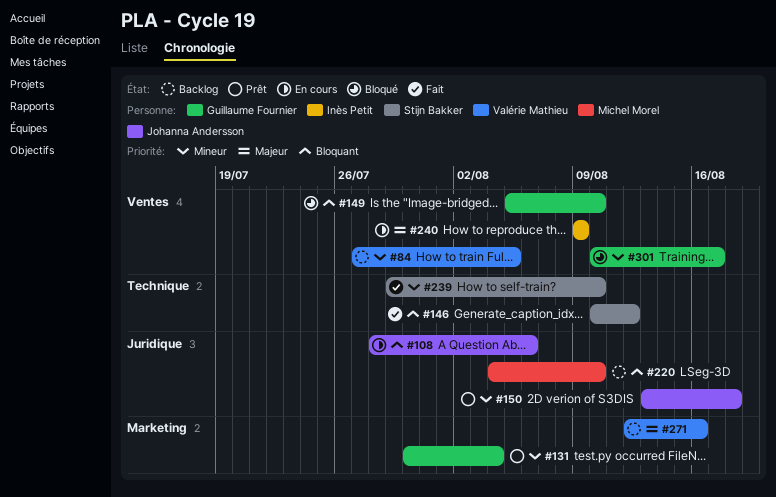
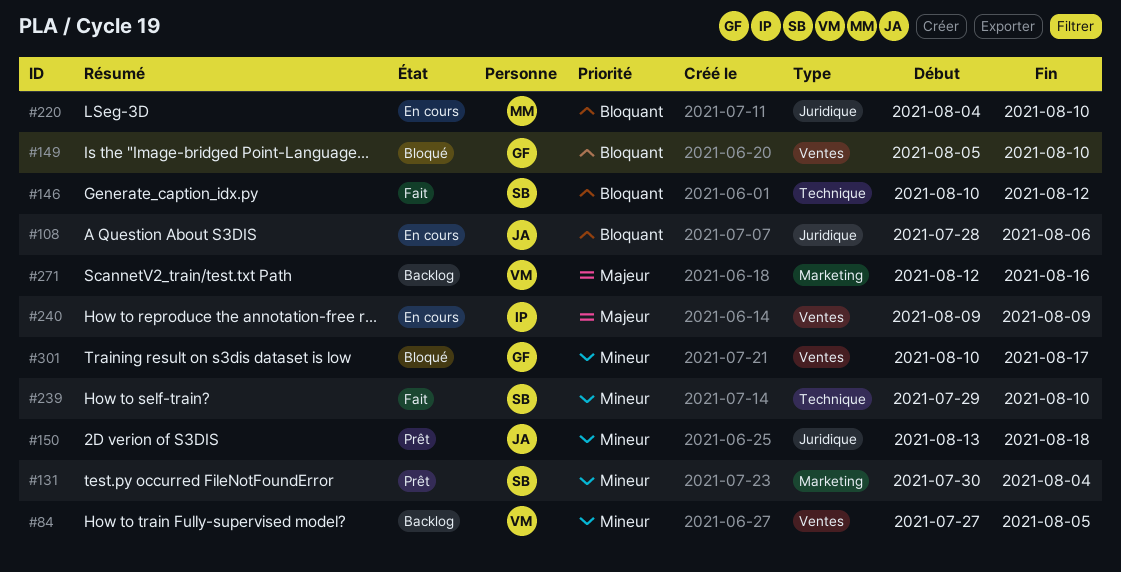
#131, owner: Guillaume Fournier -> Stijn Bakker
#220, status: Backlog -> En cours

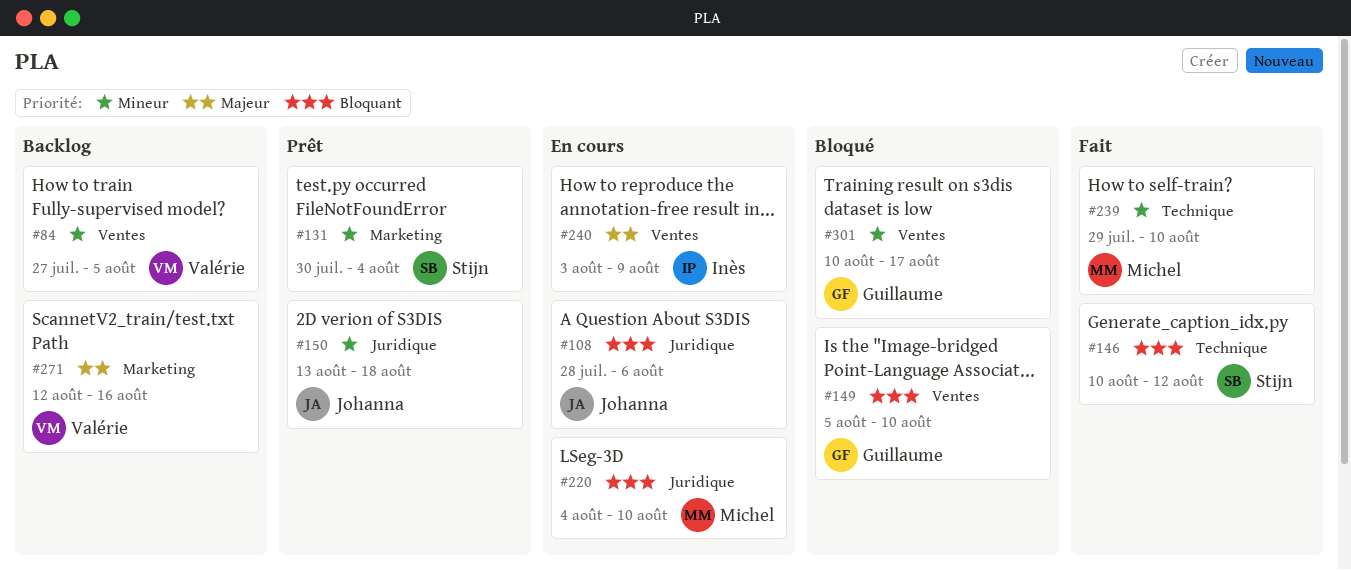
#239, owner: Stijn -> Michel
#240, start: Aug 9 -> Aug 3

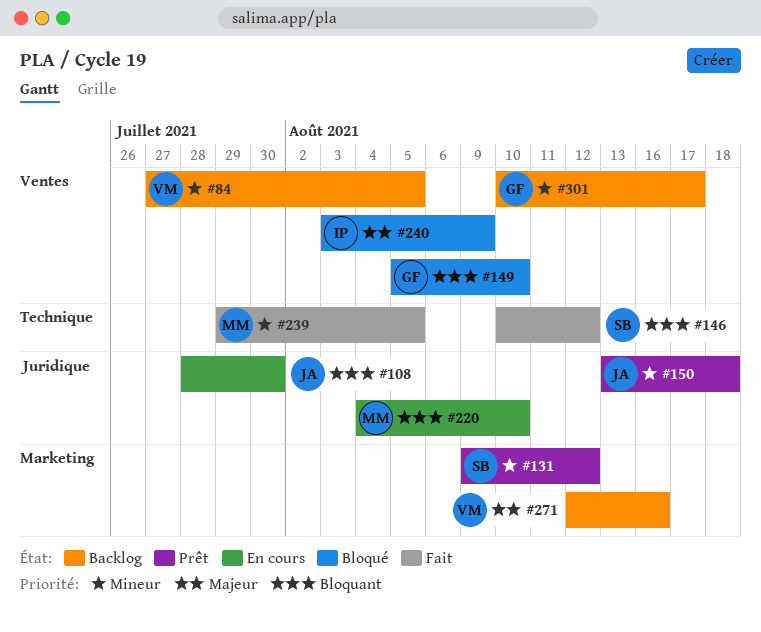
#108, due: Aug 6 -> Jul 30
#131, start: Jul 30 -> Aug 9
#131, due: Aug 4 -> Aug 12
#239, due: Aug 10 -> Aug 5
#240, status: En cours -> Bloqué
#301, status: Bloqué -> Backlog

